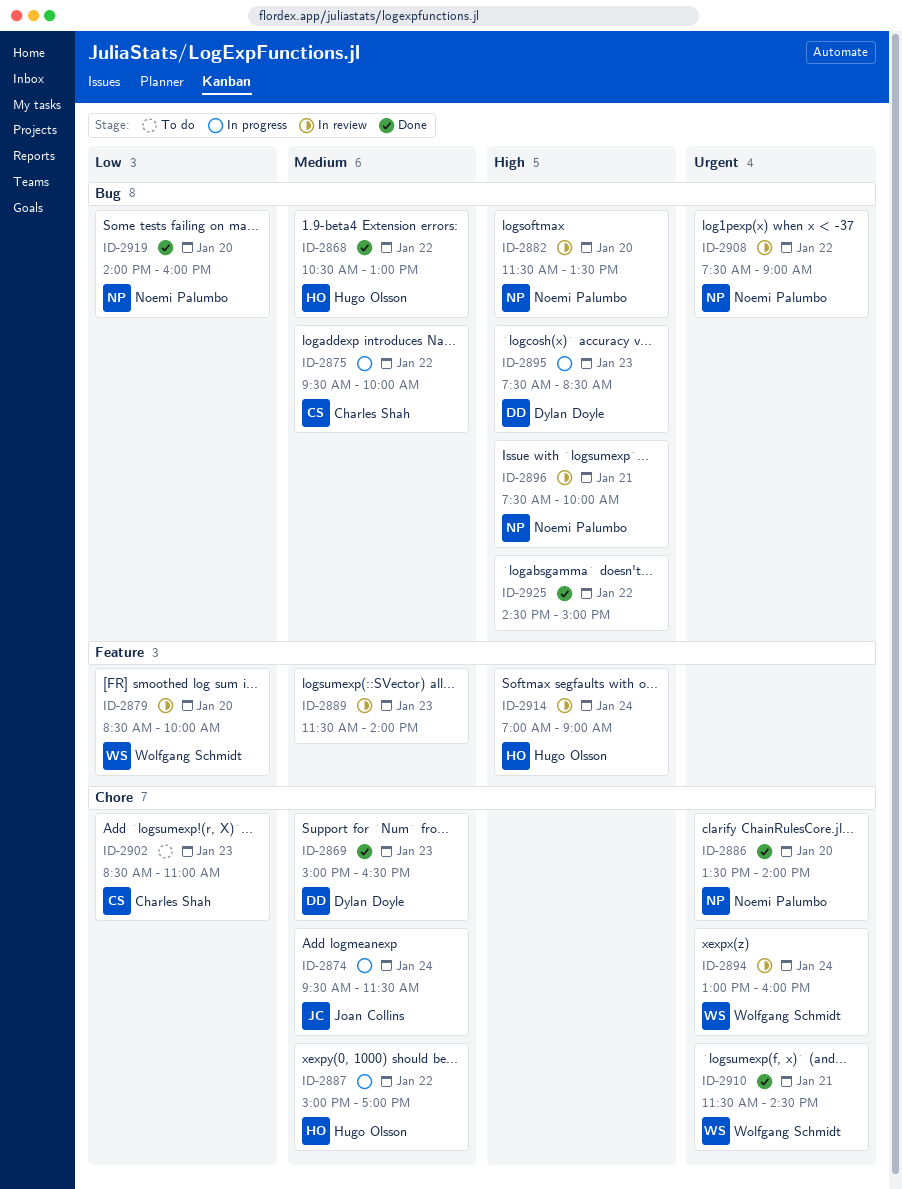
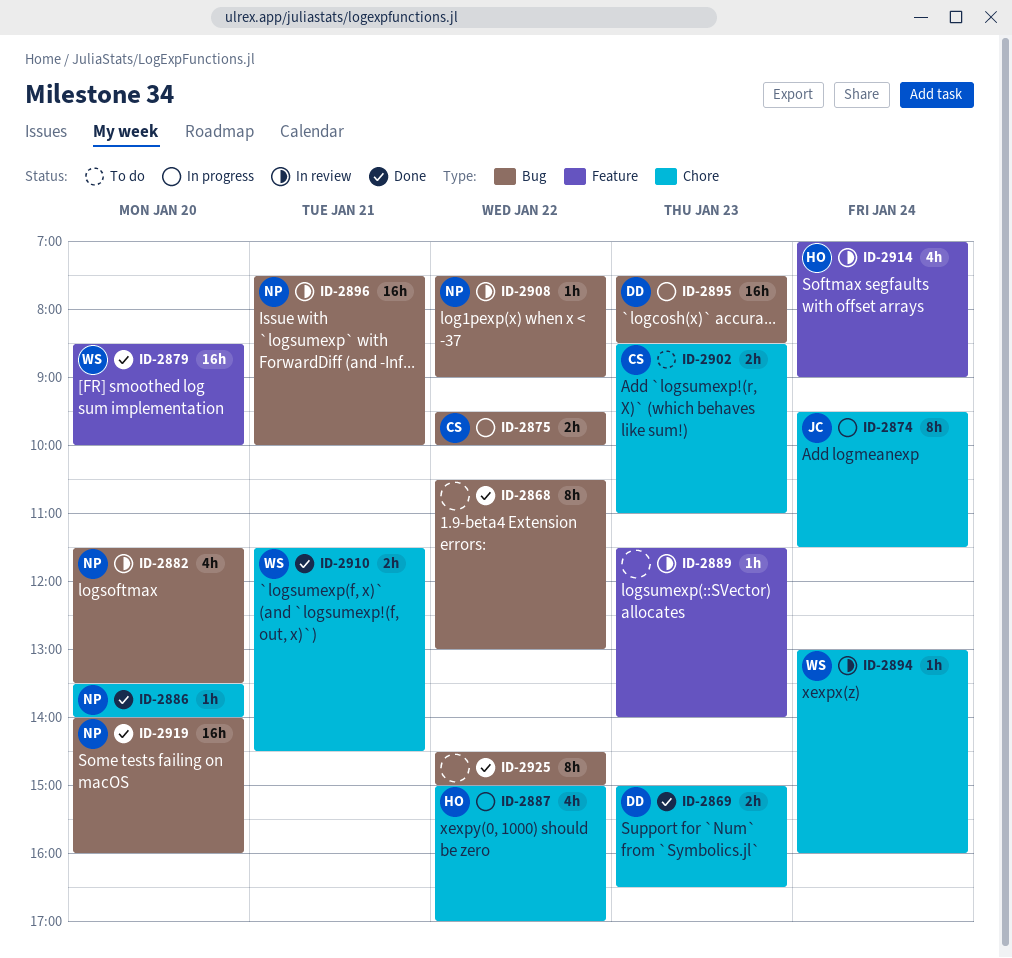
ID-2868, owner: Hugo Olsson -> none
ID-2879, status: In review -> Done

